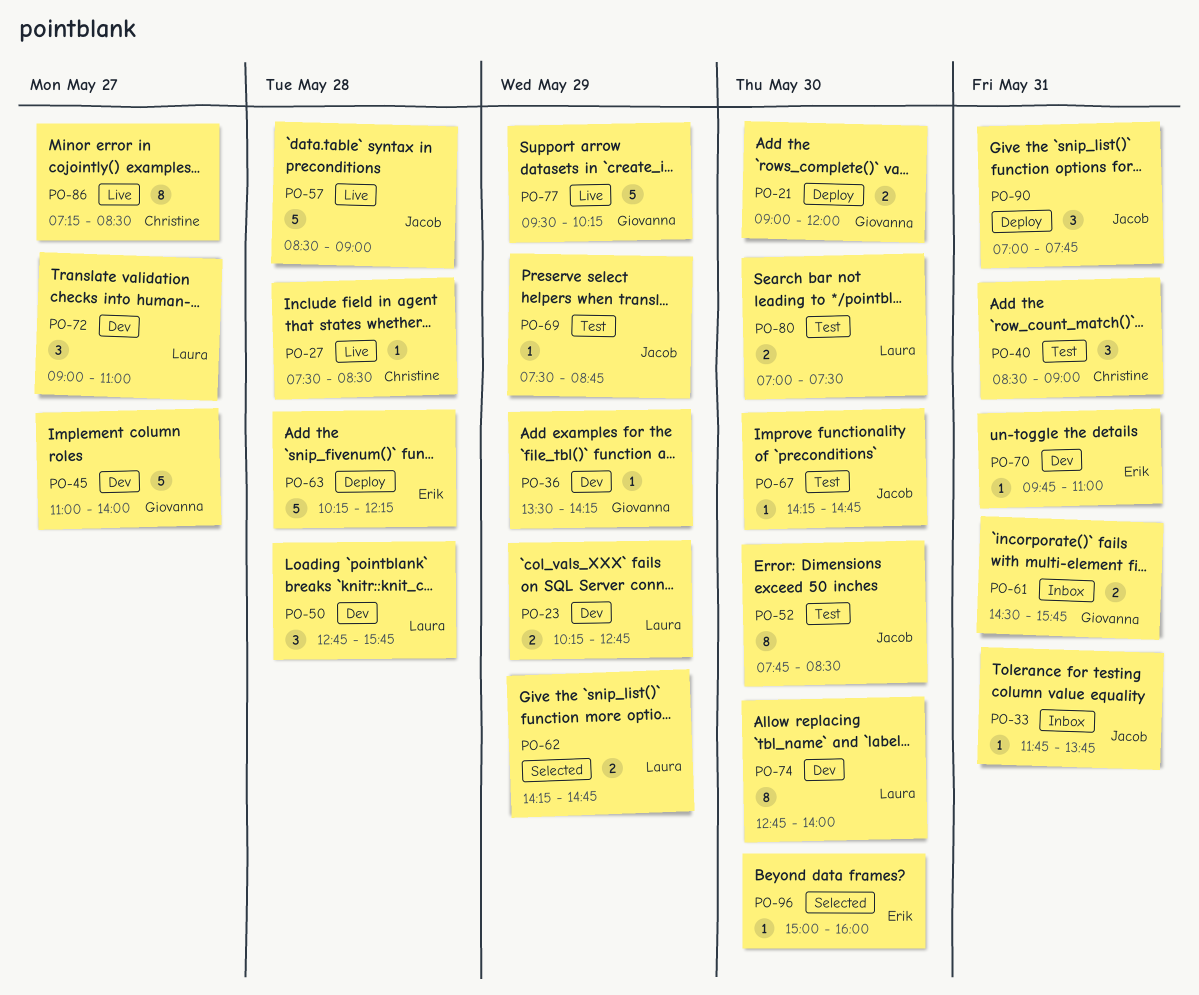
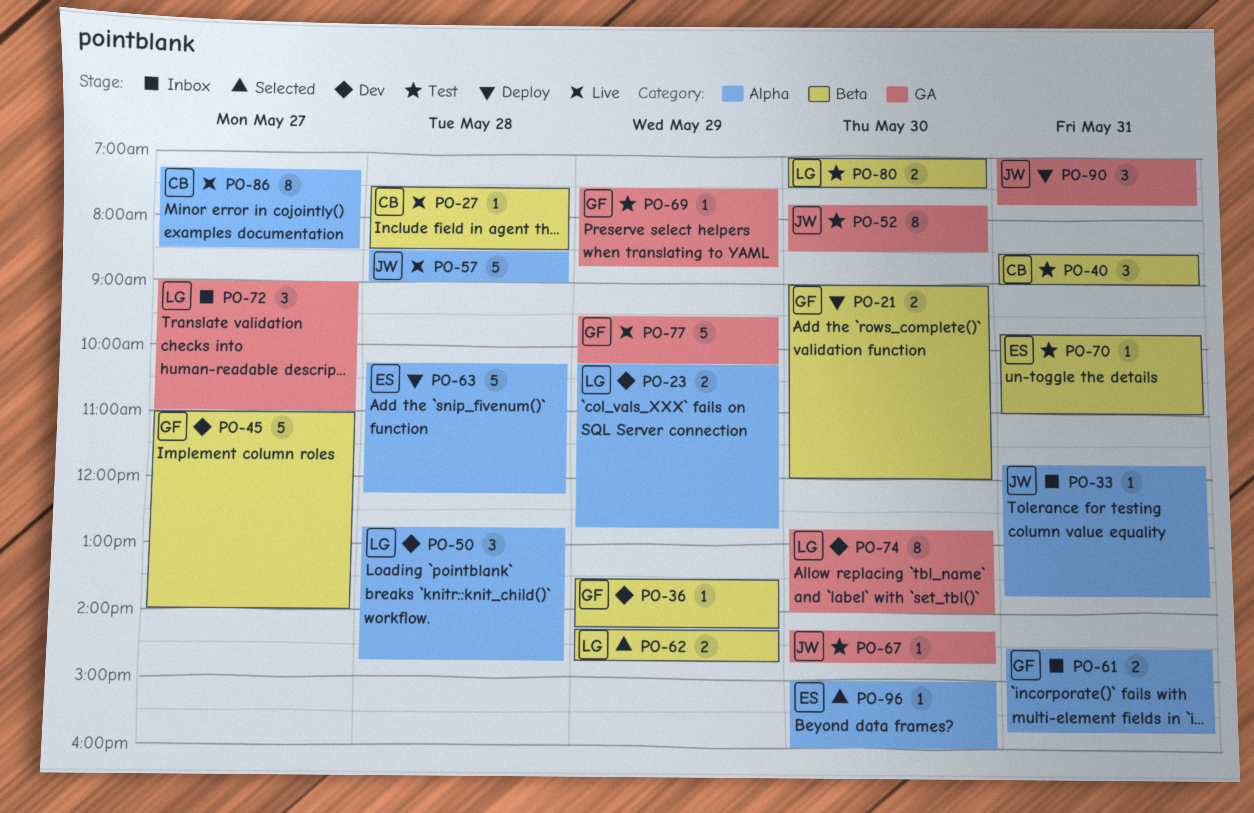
PO-50, ends: 15:45 -> 14:45
PO-69, owner: Jacob -> Giovanna
PO-70, status: Dev -> Test
PO-72, status: Dev -> Inbox

